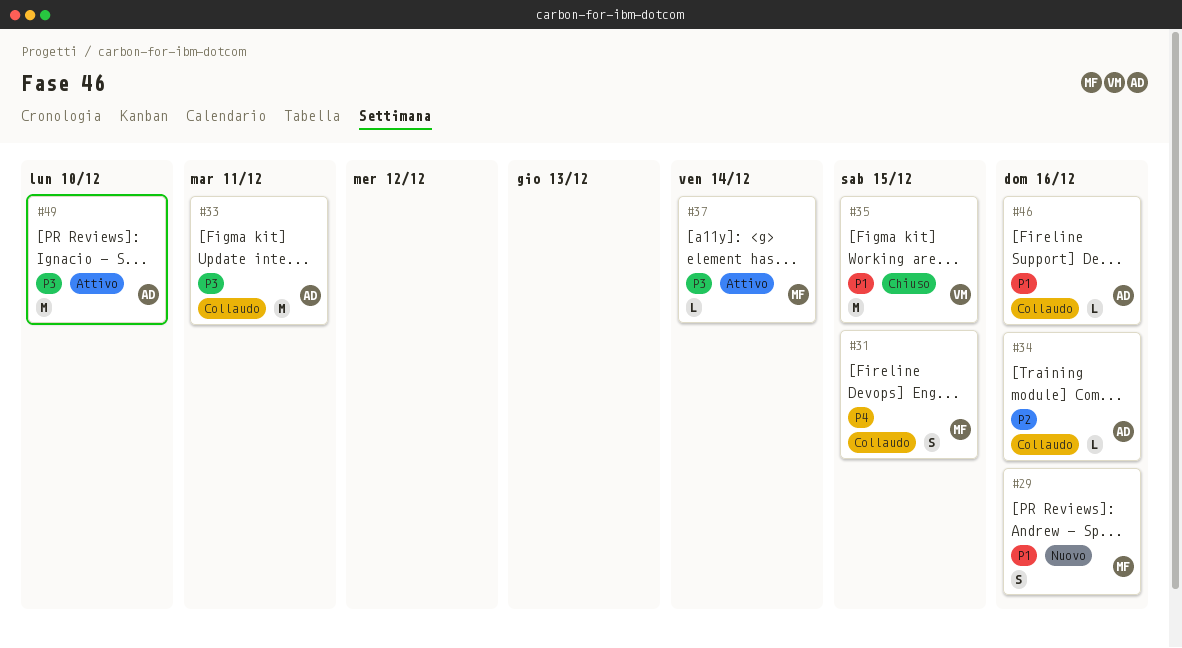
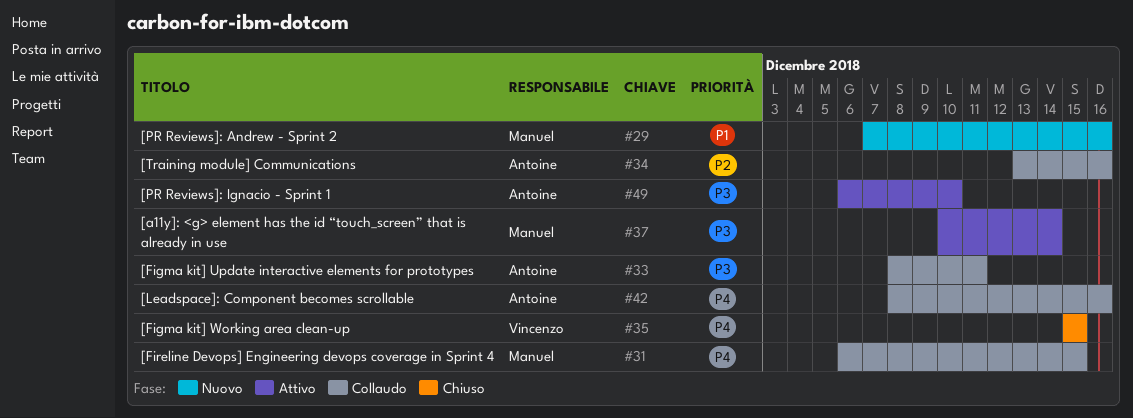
#35, priority: P1 -> P4
#42: none -> present
#46: present -> none

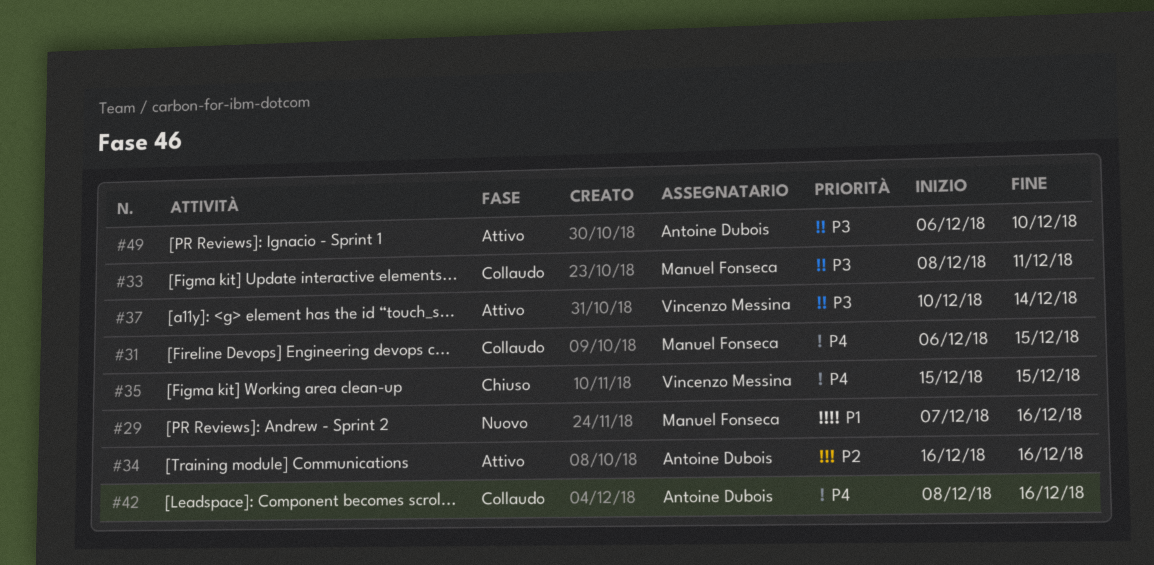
#33, owner: Antoine Dubois -> Manuel Fonseca
#34, status: Collaudo -> Attivo
#34, start: Dec 13 -> Dec 16
#37, owner: Manuel Fonseca -> Vincenzo Messina

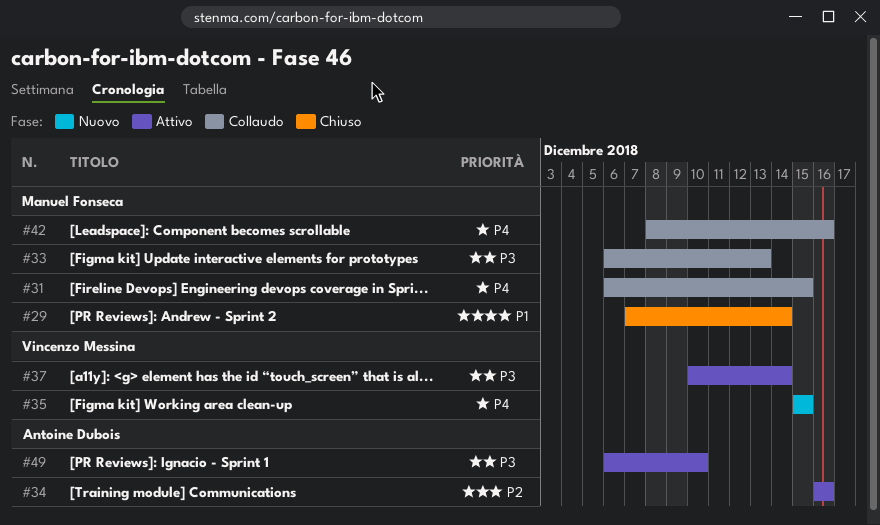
#29, status: Nuovo -> Chiuso
#29, due: Dec 16 -> Dec 14
#33, start: Dec 8 -> Dec 6
#33, due: Dec 11 -> Dec 13
#35, status: Chiuso -> Nuovo
#42, owner: Antoine Dubois -> Manuel Fonseca

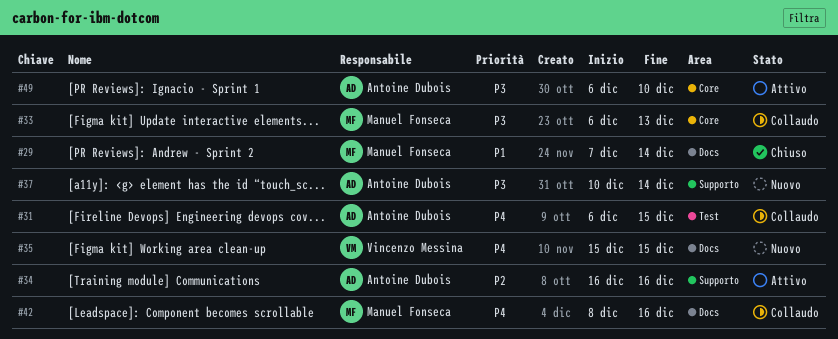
#31, owner: Manuel Fonseca -> Antoine Dubois
#37, status: Attivo -> Nuovo
#37, owner: Vincenzo Messina -> Antoine Dubois

